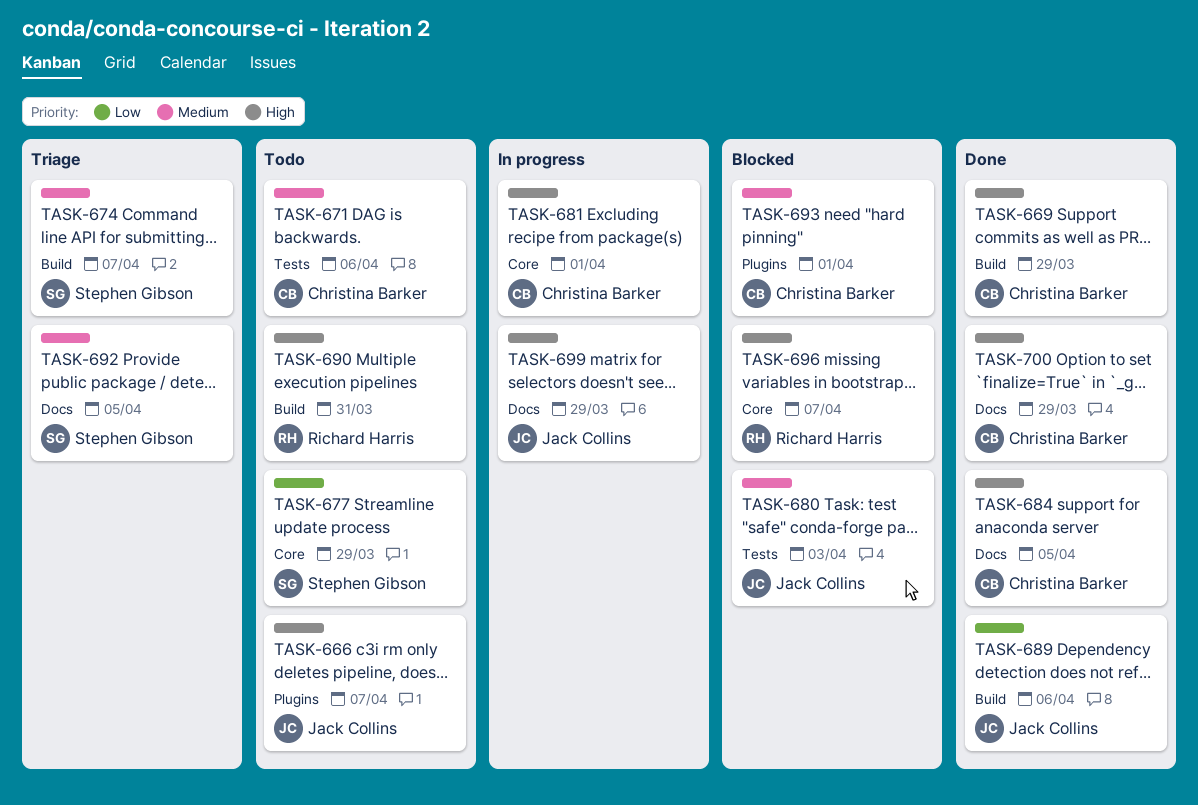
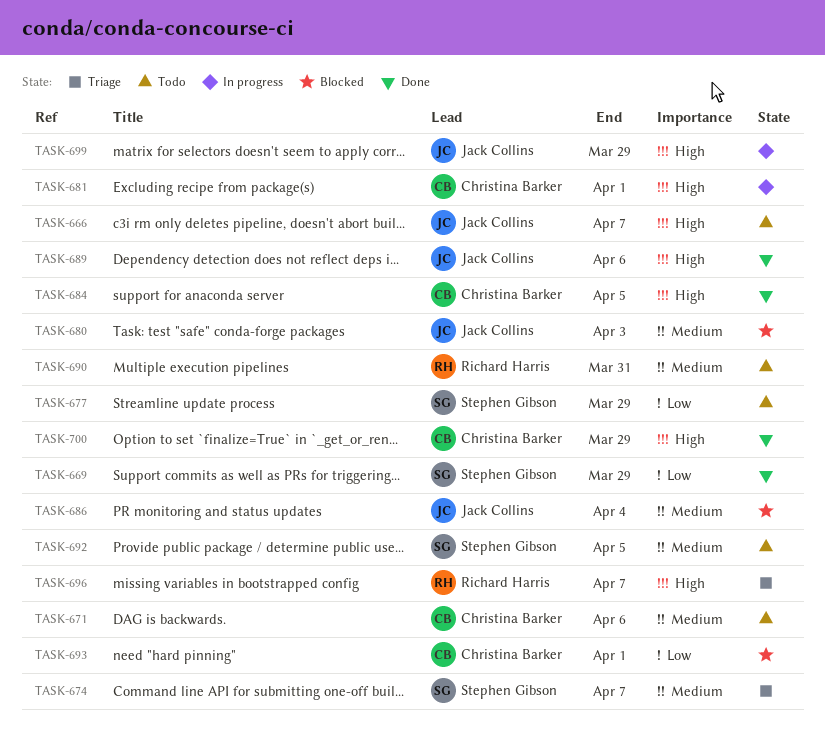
TASK-669, owner: Christina Barker -> Stephen Gibson
TASK-669, priority: High -> Low
TASK-686: none -> present
TASK-689, priority: Low -> High
TASK-690, priority: High -> Medium
TASK-692, status: Triage -> Todo
TASK-693, priority: Medium -> Low
TASK-696, status: Blocked -> Triage

